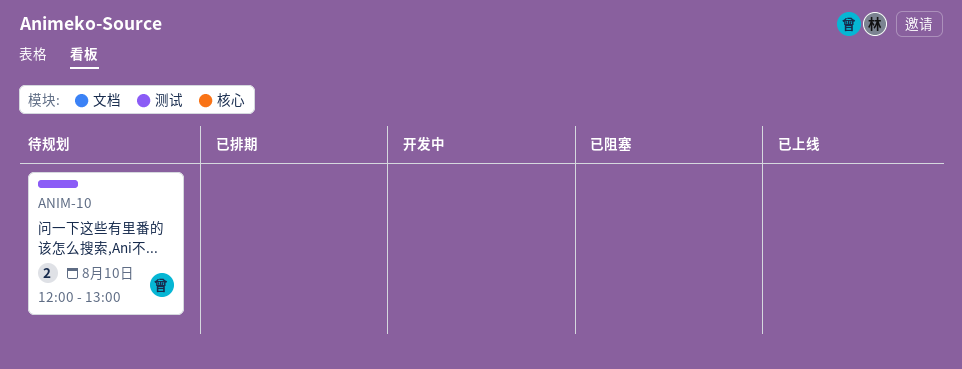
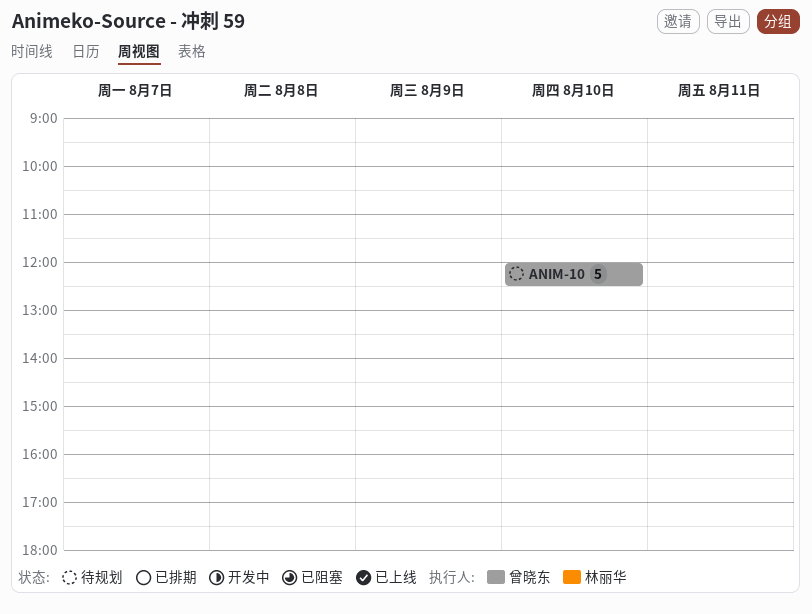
ANIM-10, estimate: 2 -> 5
ANIM-10, ends: 13:00 -> 12:30

